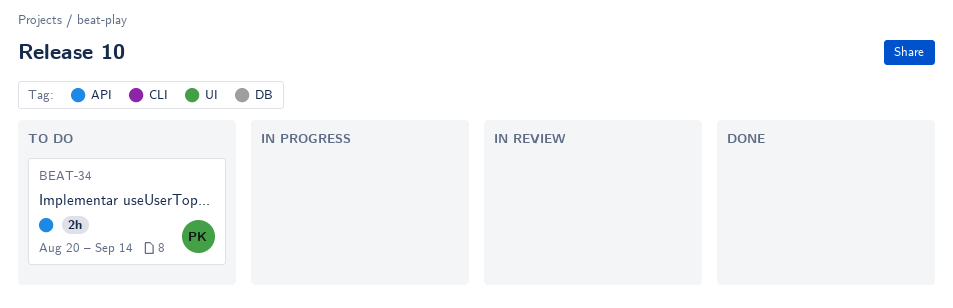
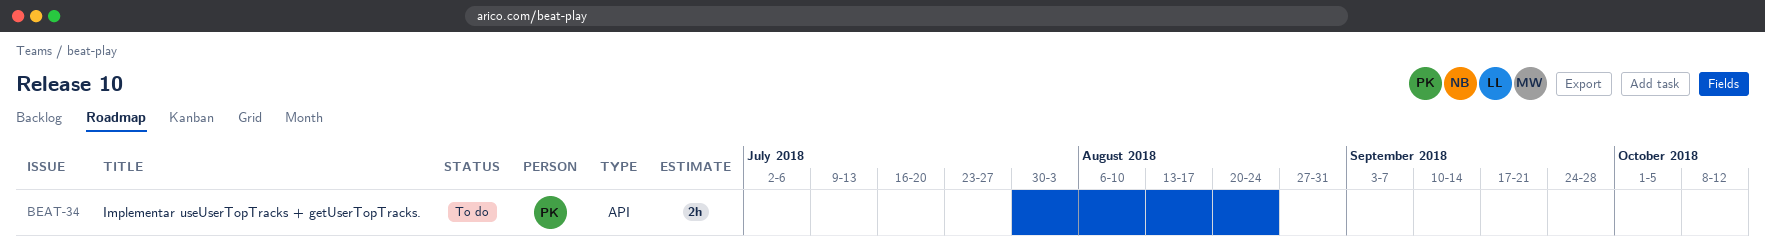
BEAT-34, start: Aug 20 -> Jul 30
BEAT-34, due: Sep 14 -> Aug 24

